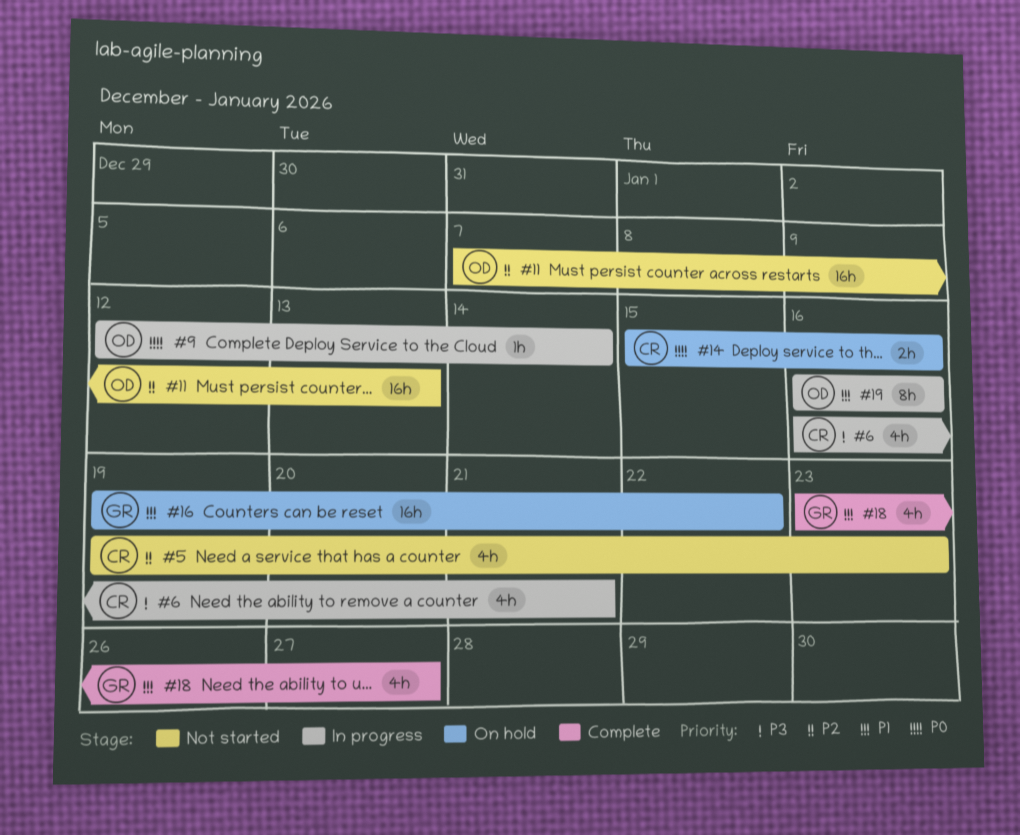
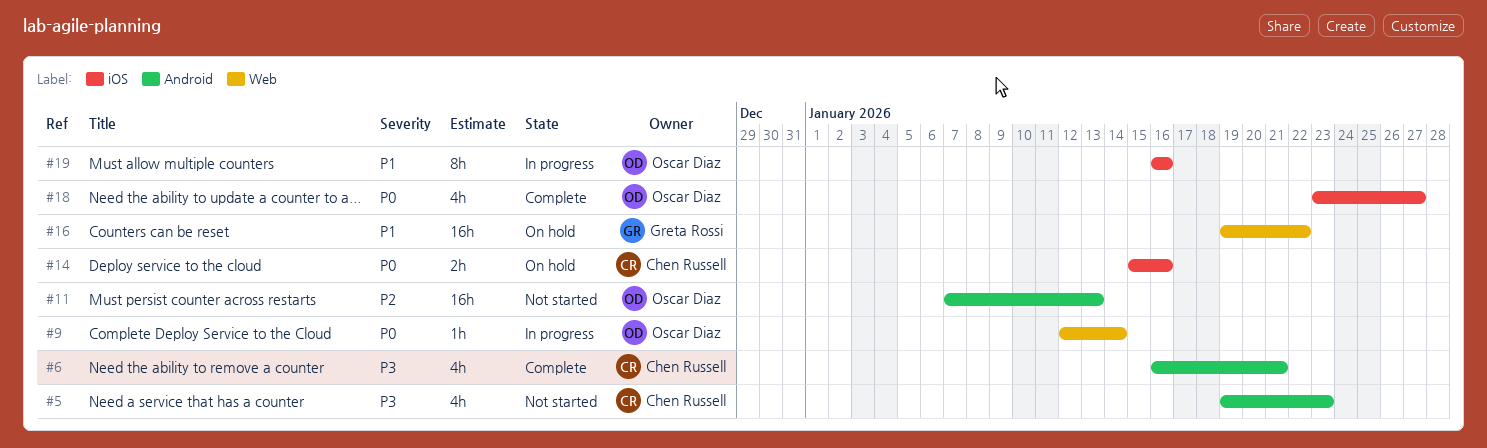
#5, priority: P2 -> P3
#6, status: In progress -> Complete
#18, owner: Greta Rossi -> Oscar Diaz
#18, priority: P1 -> P0

